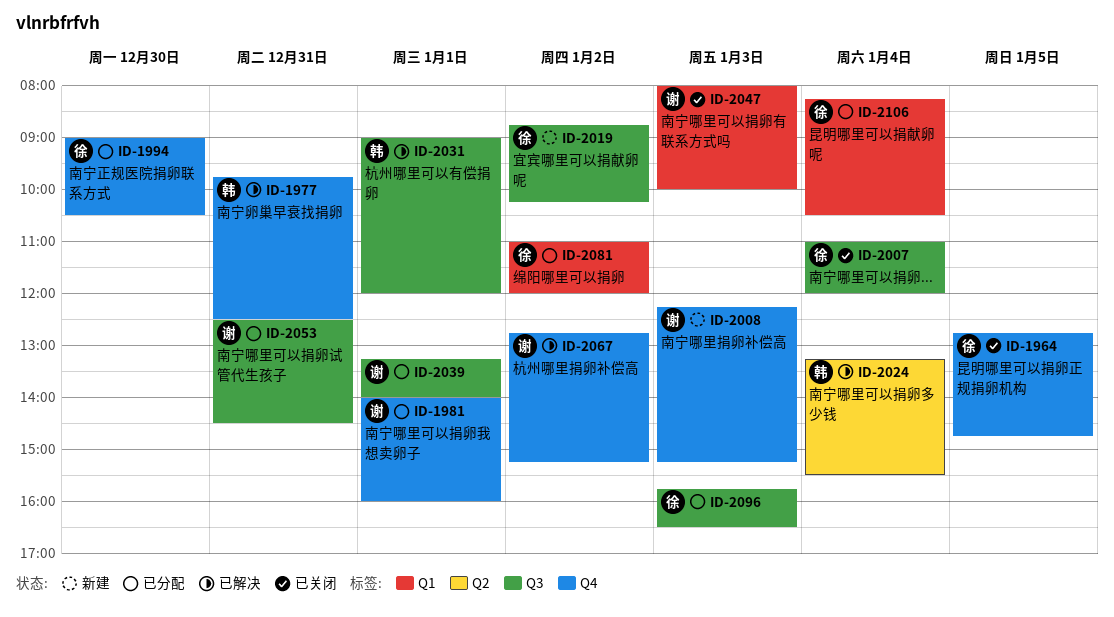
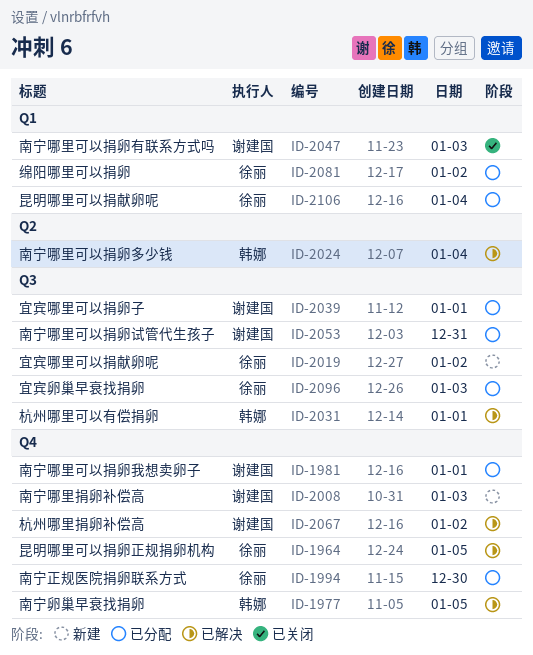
ID-1964, status: 已关闭 -> 已解决
ID-1977, day: Dec 31 -> Jan 5
ID-2007: present -> none

